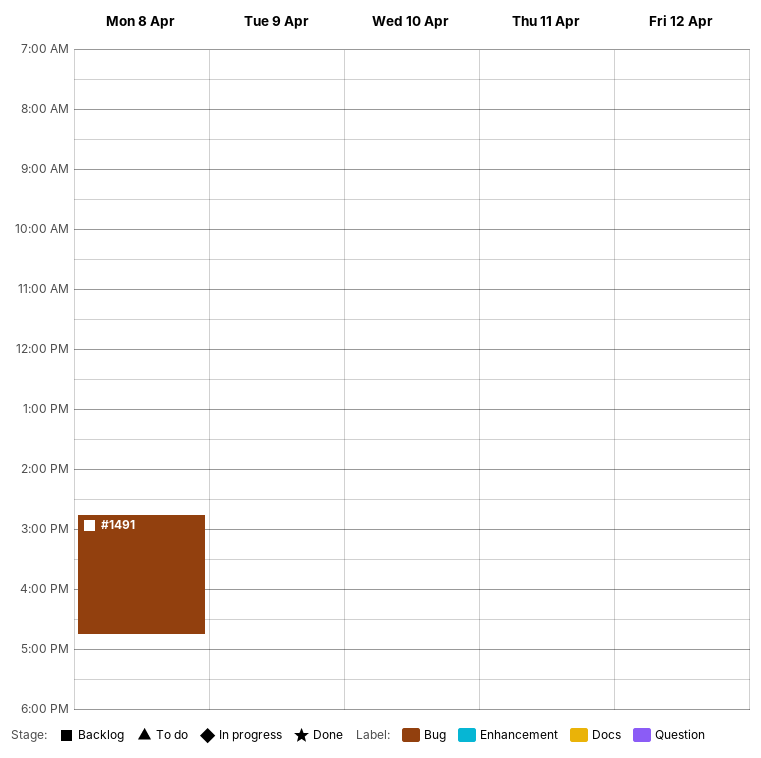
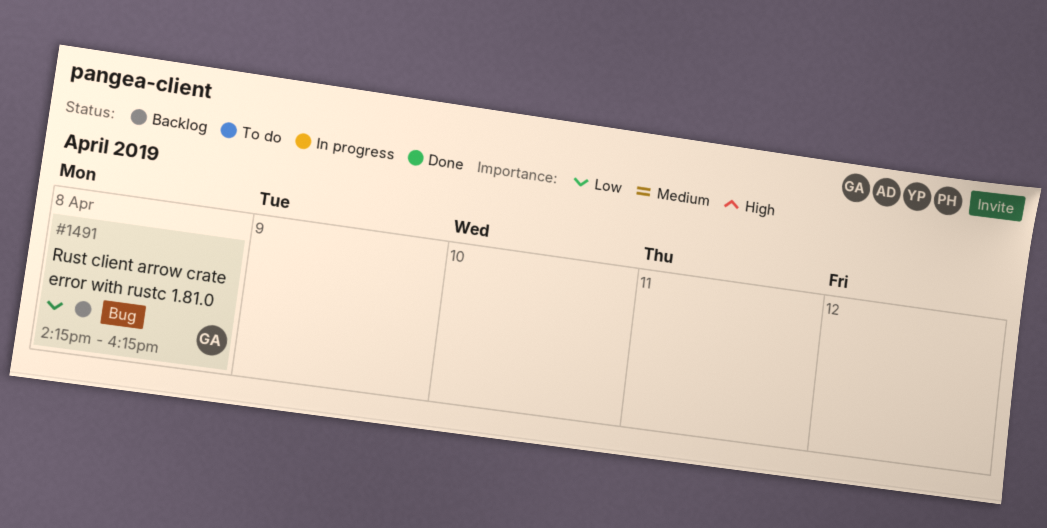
#1491, begins: 14:45 -> 14:15
#1491, ends: 16:45 -> 16:15

